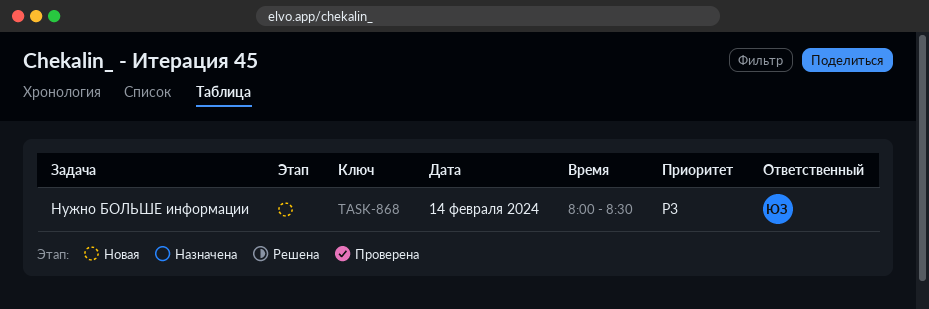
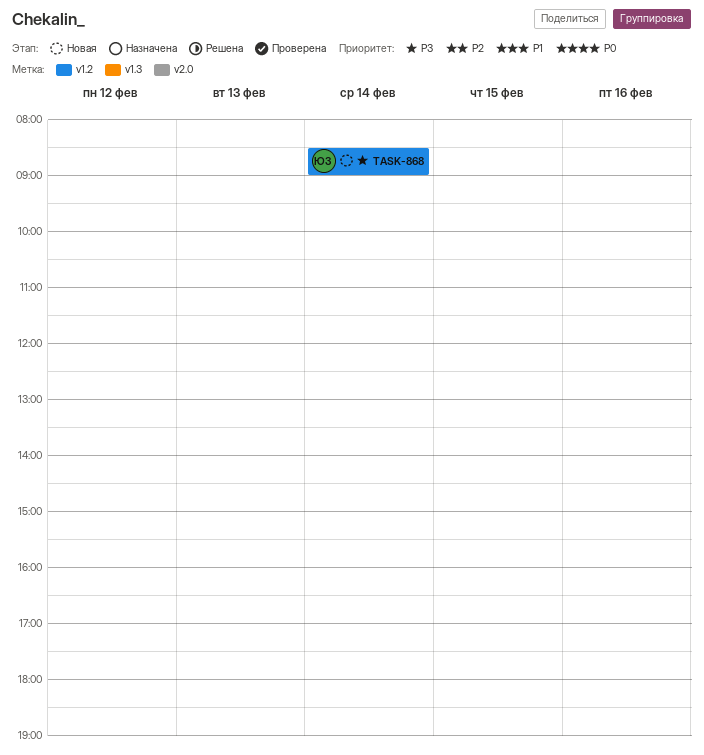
TASK-868, begins: 08:00 -> 08:30
TASK-868, ends: 08:30 -> 09:00

